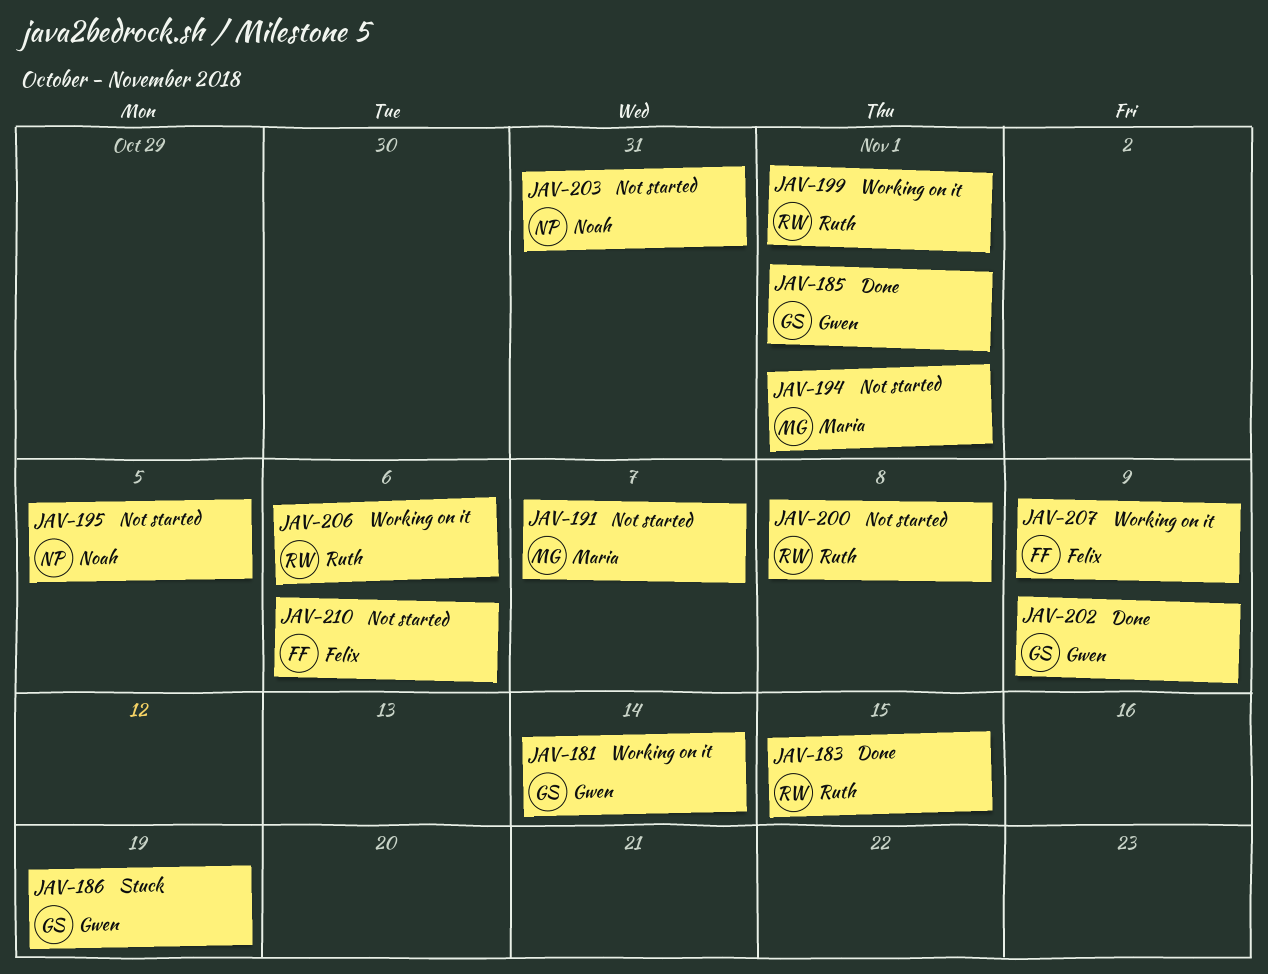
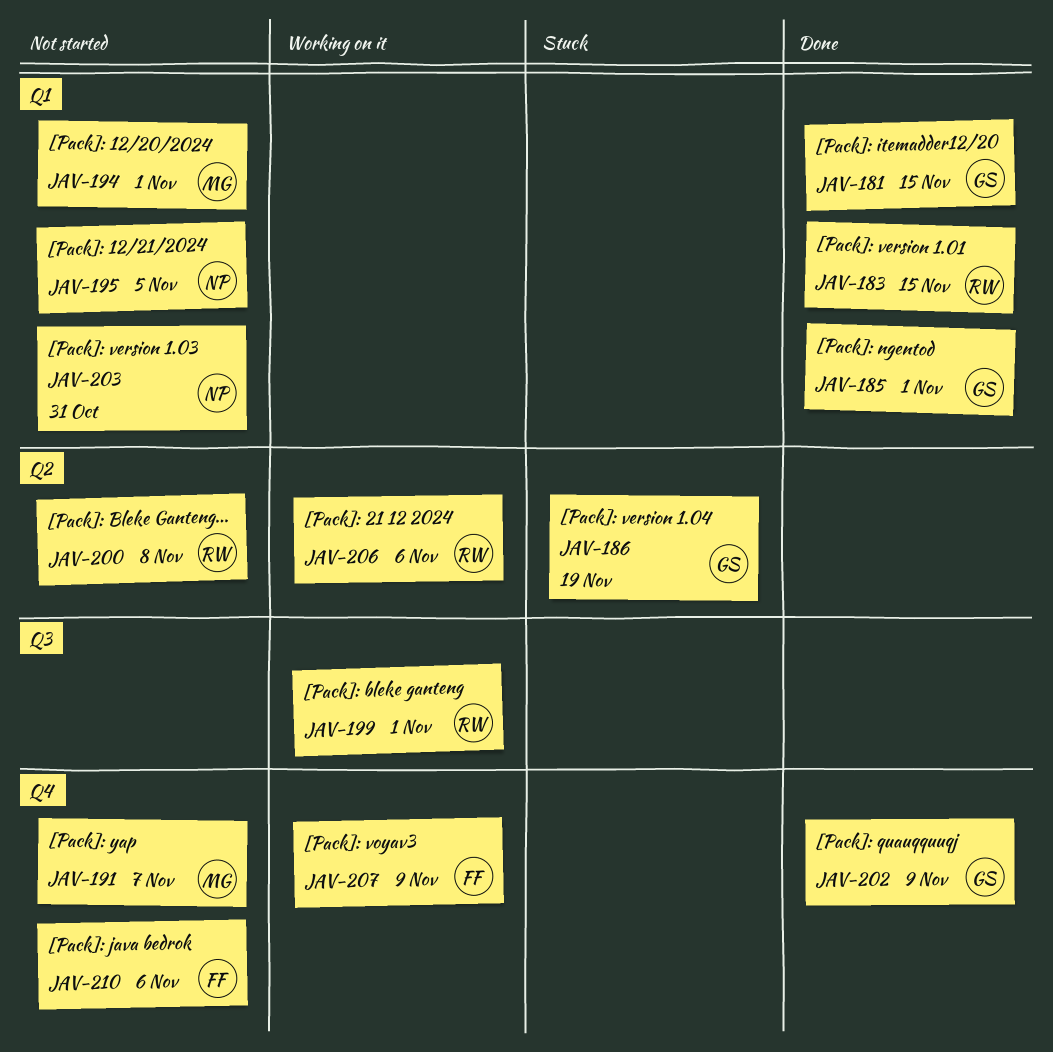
JAV-181, status: Working on it -> Done
JAV-181, due: Nov 14 -> Nov 15

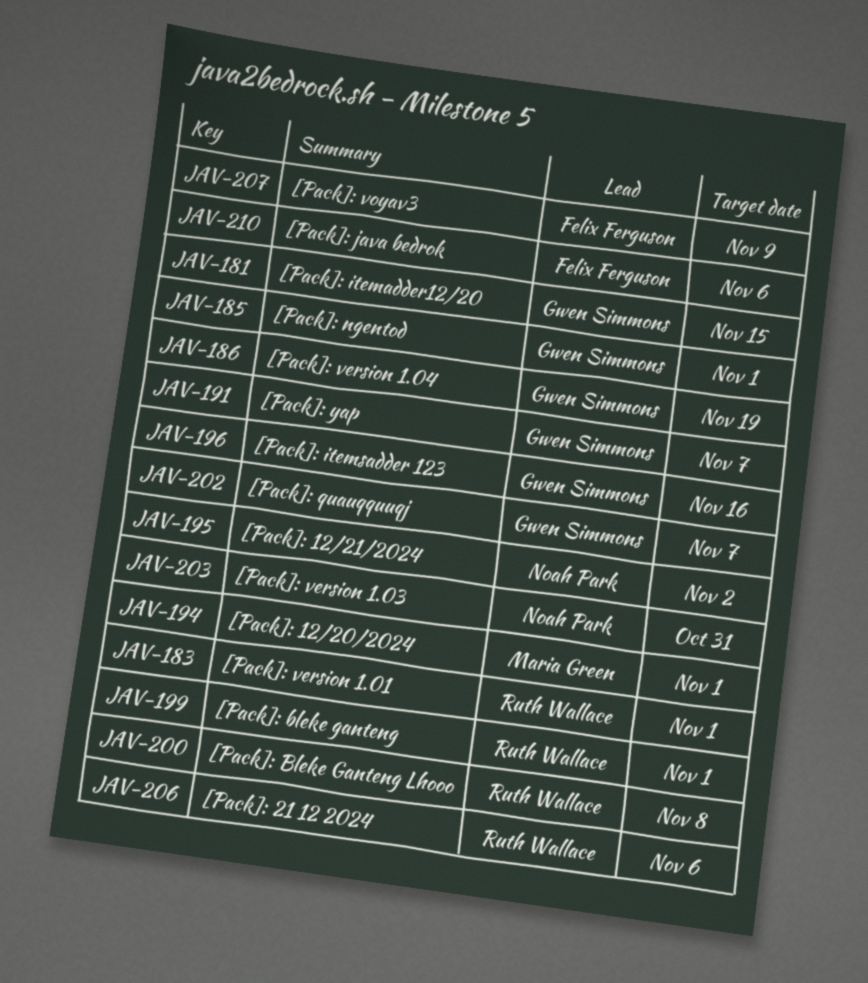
JAV-183, due: Nov 15 -> Nov 1
JAV-191, owner: Maria Green -> Gwen Simmons
JAV-195, due: Nov 5 -> Nov 2
JAV-196: none -> present
JAV-202, due: Nov 9 -> Nov 7

